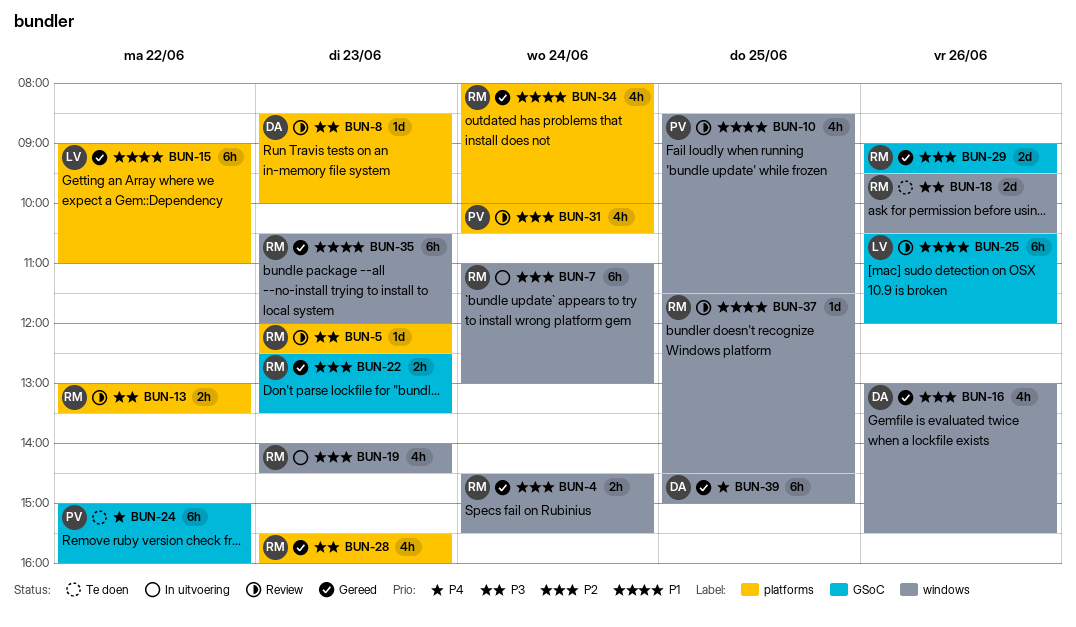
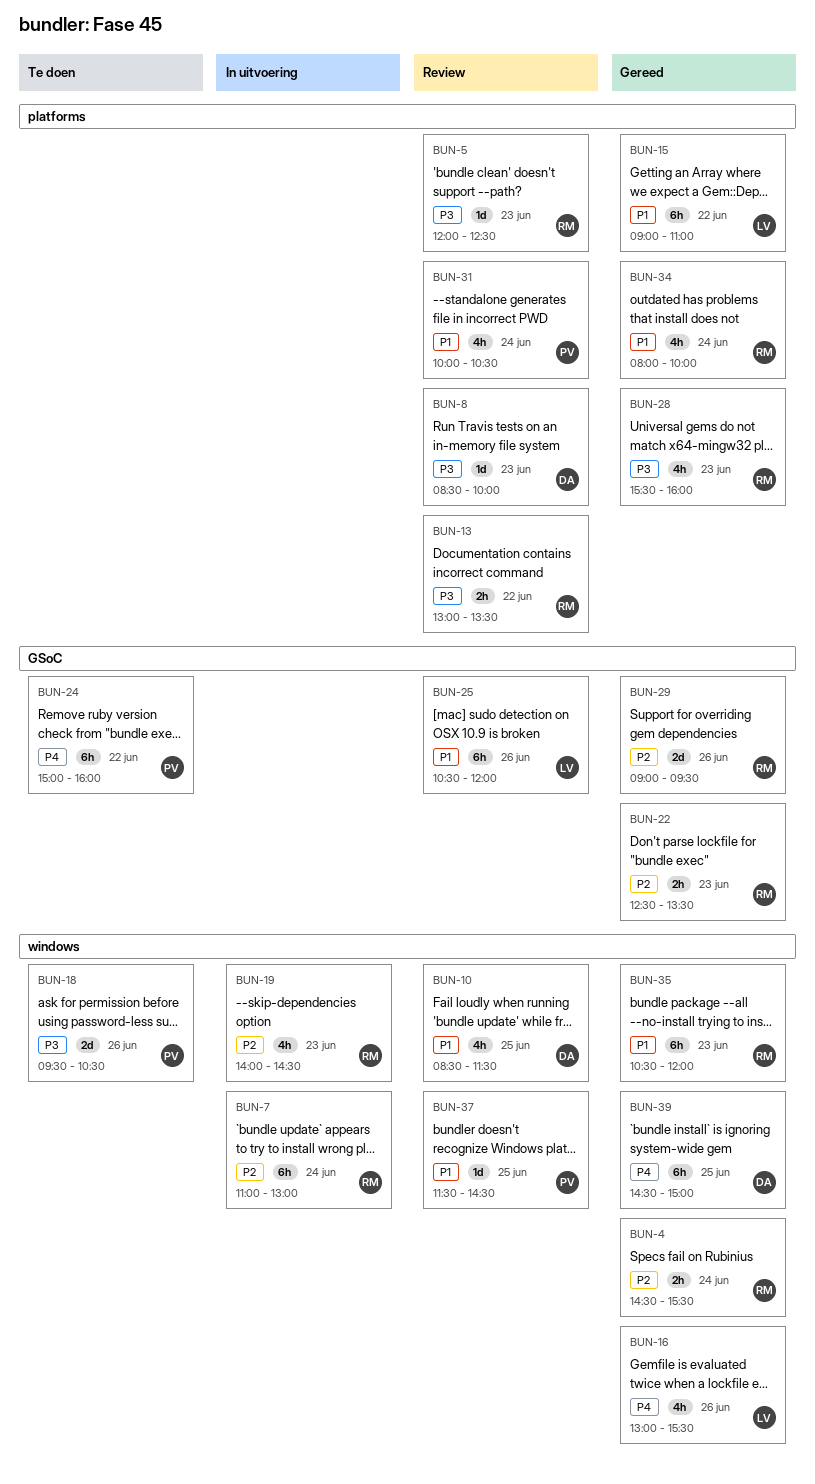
BUN-10, owner: PV -> DA
BUN-16, owner: DA -> LV
BUN-16, priority: P2 -> P4
BUN-18, owner: RM -> PV
BUN-31, priority: P2 -> P1
BUN-37, owner: RM -> PV

